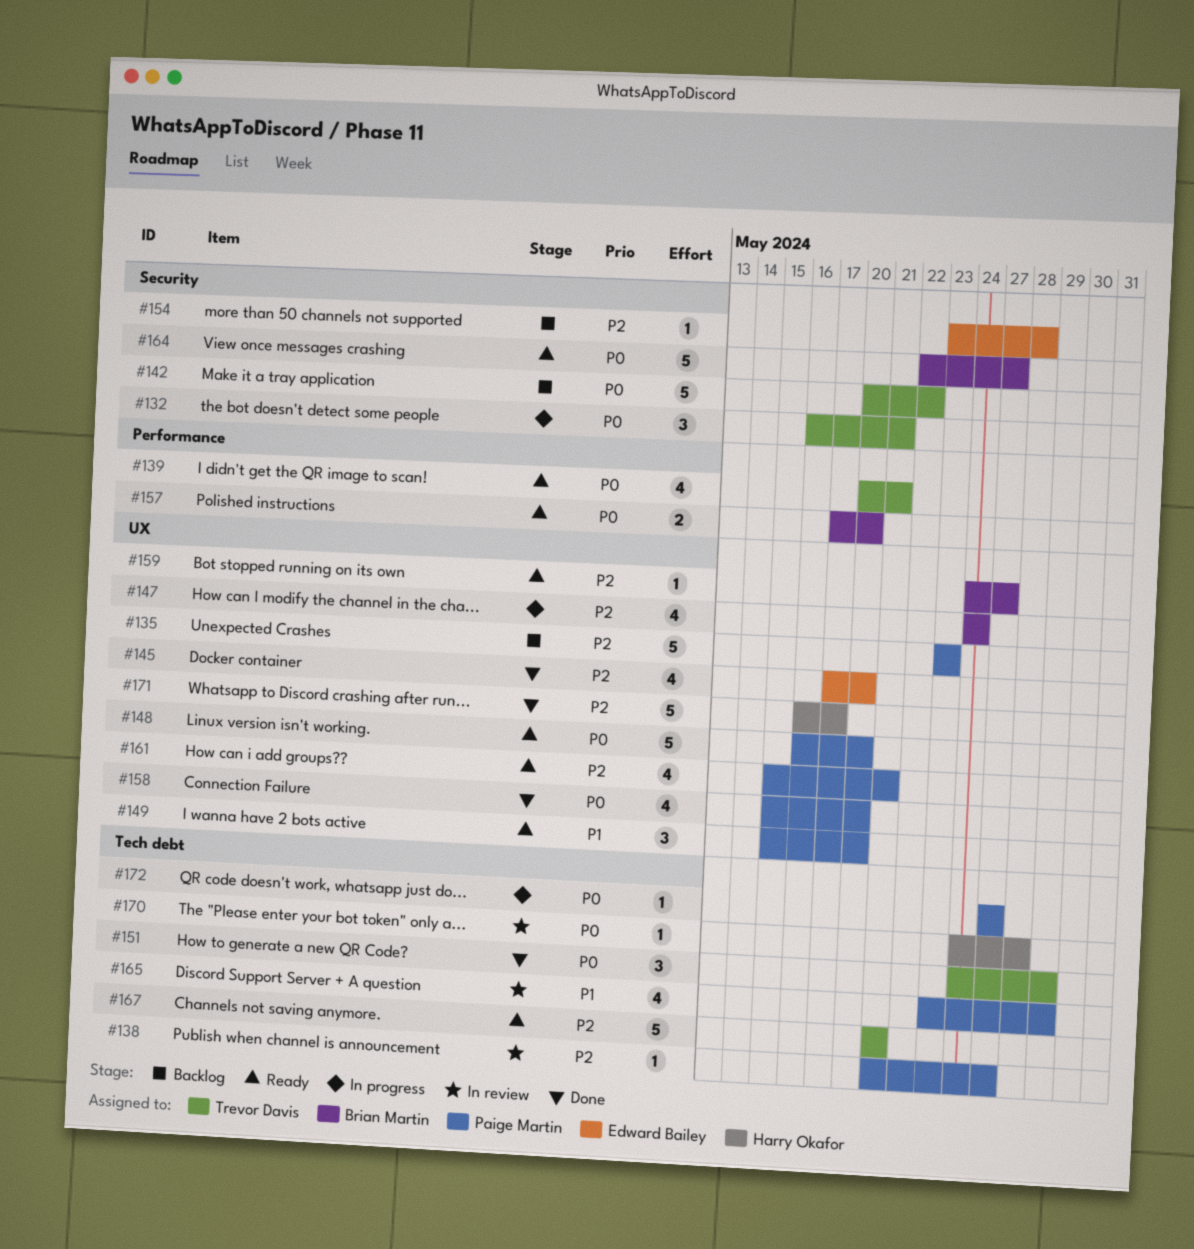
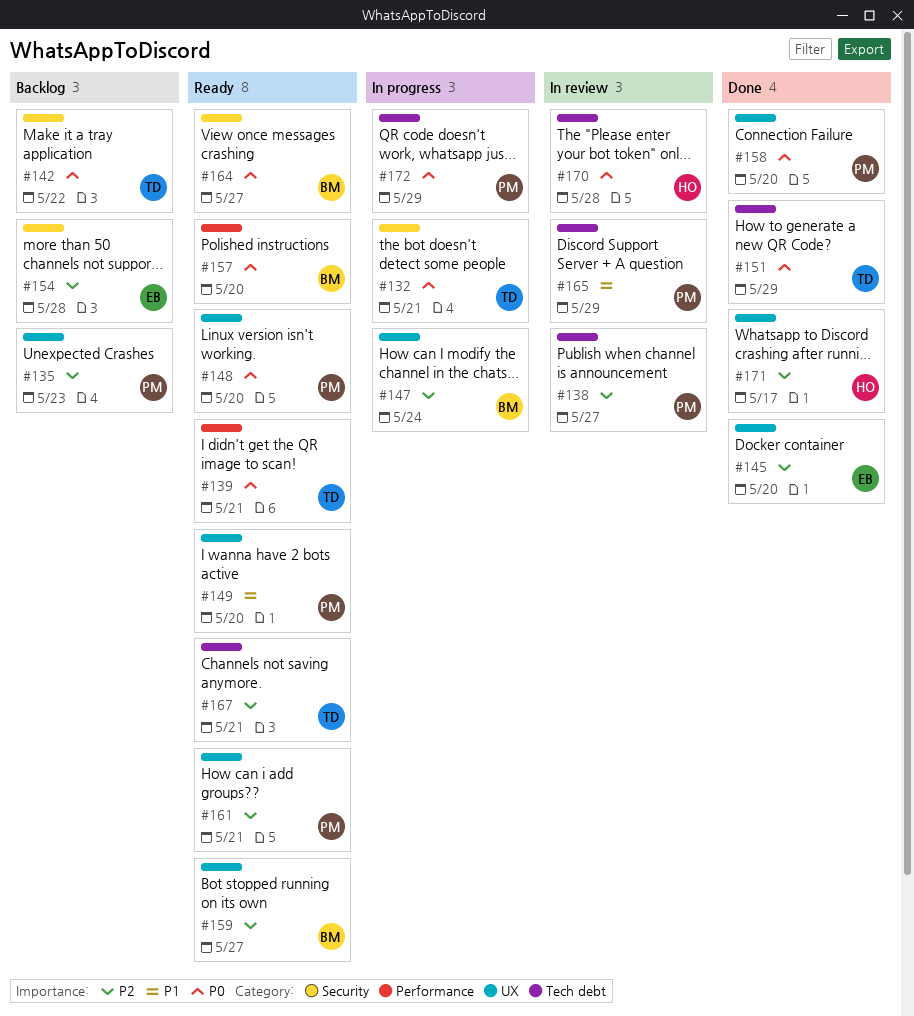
#172, due: May 27 -> May 29

